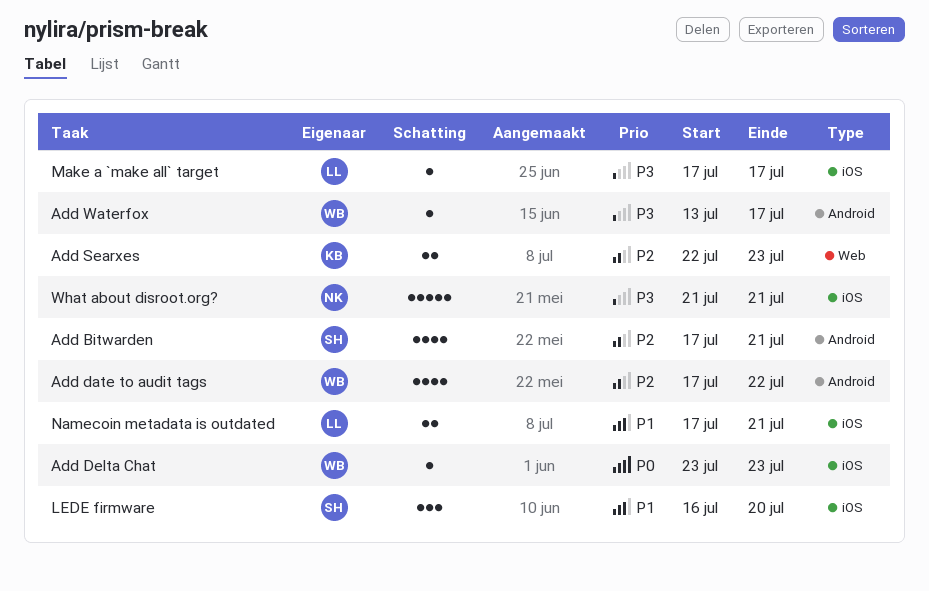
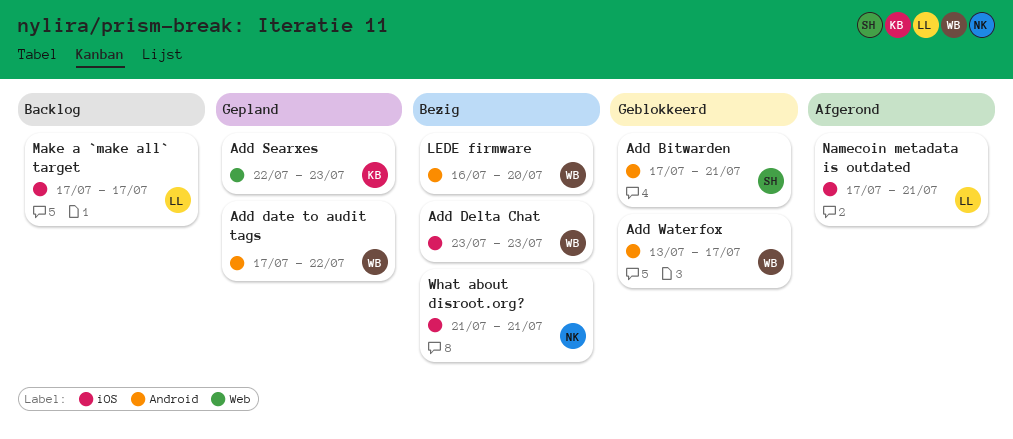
LEDE firmware, owner: SH -> WB
LEDE firmware, label: iOS -> Android

